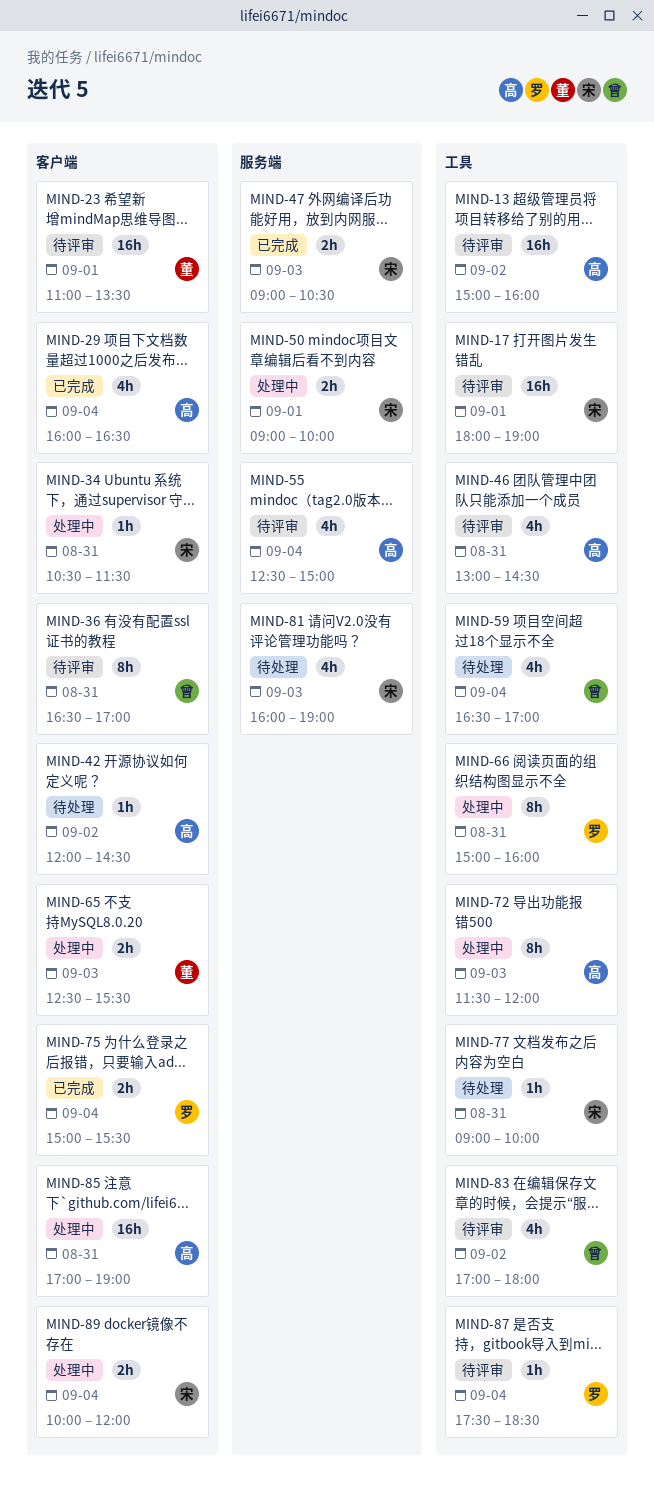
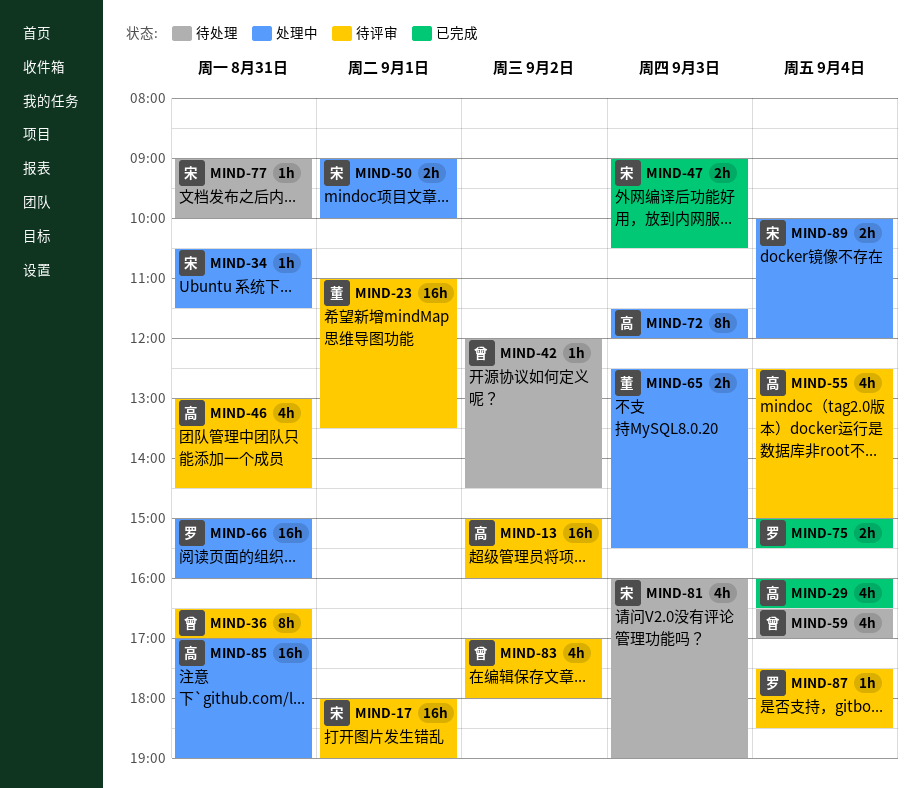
MIND-42, owner: 高 -> 曾
MIND-66, estimate: 8h -> 16h

